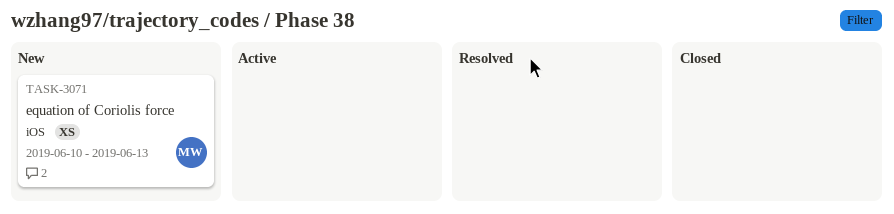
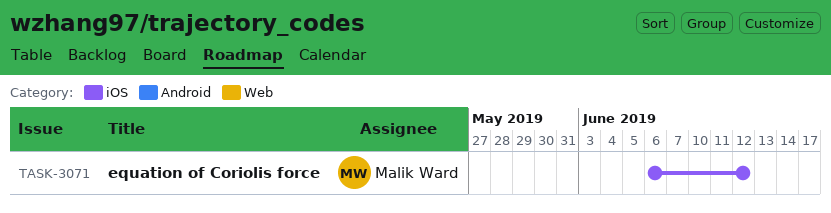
TASK-3071, start: Jun 10 -> Jun 6
TASK-3071, due: Jun 13 -> Jun 12

